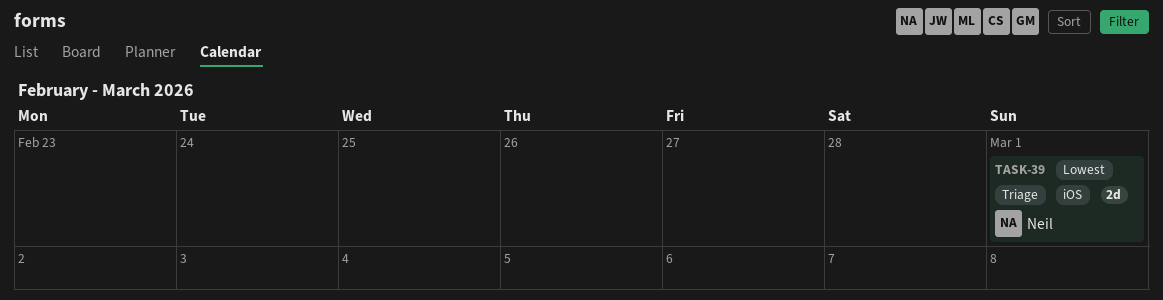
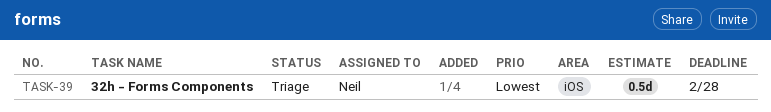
TASK-39, estimate: 2d -> 0.5d
TASK-39, due: Mar 1 -> Feb 28

